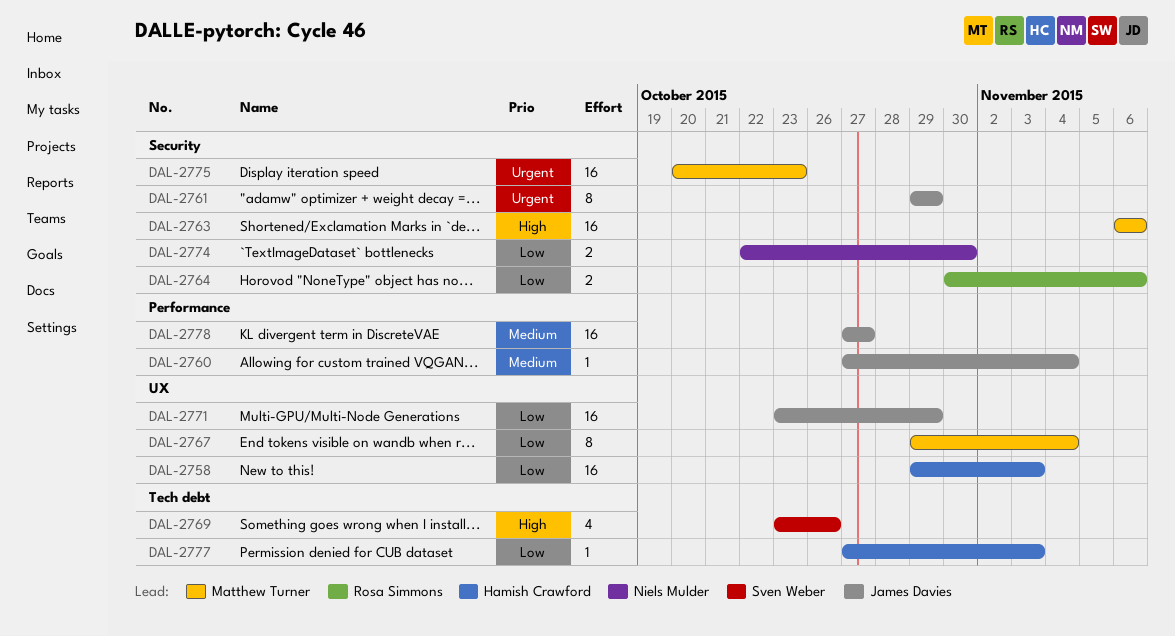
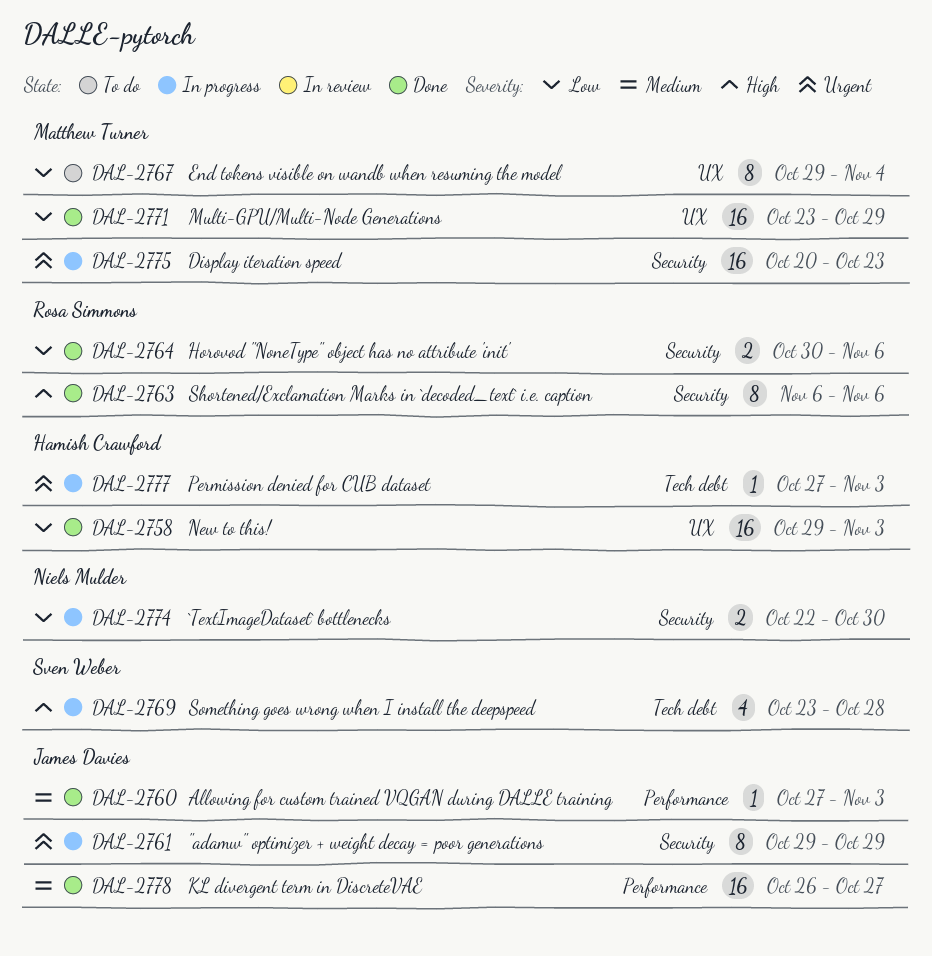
DAL-2760, due: Nov 4 -> Nov 3
DAL-2763, owner: Matthew Turner -> Rosa Simmons
DAL-2763, estimate: 16 -> 8
DAL-2769, due: Oct 26 -> Oct 28
DAL-2771, owner: James Davies -> Matthew Turner
DAL-2777, priority: Low -> Urgent
DAL-2778, start: Oct 27 -> Oct 26

